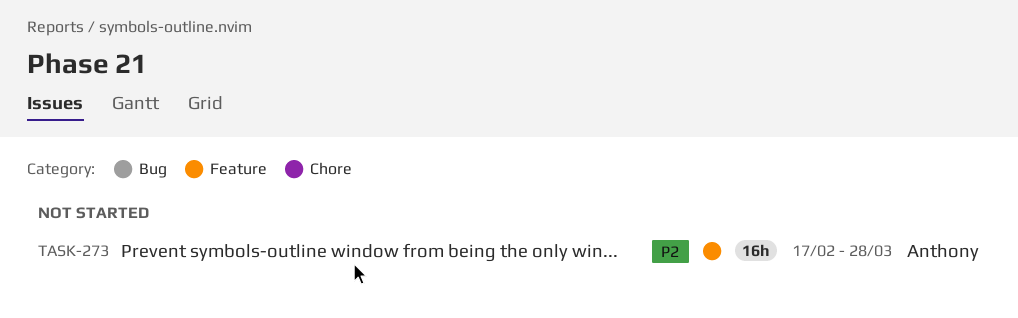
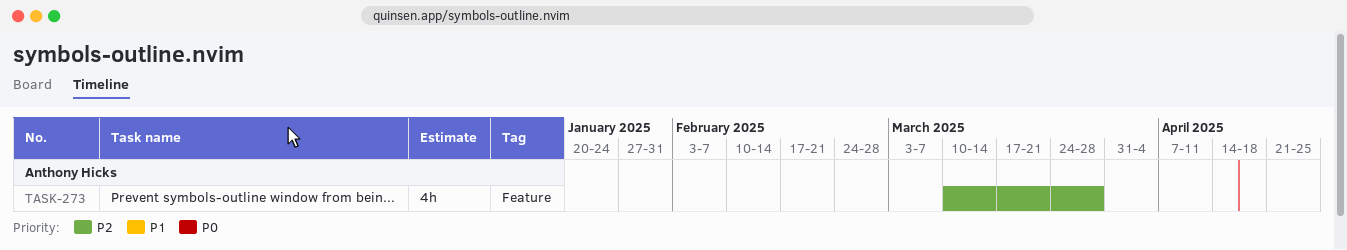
TASK-273, estimate: 16h -> 4h
TASK-273, start: Feb 17 -> Mar 10

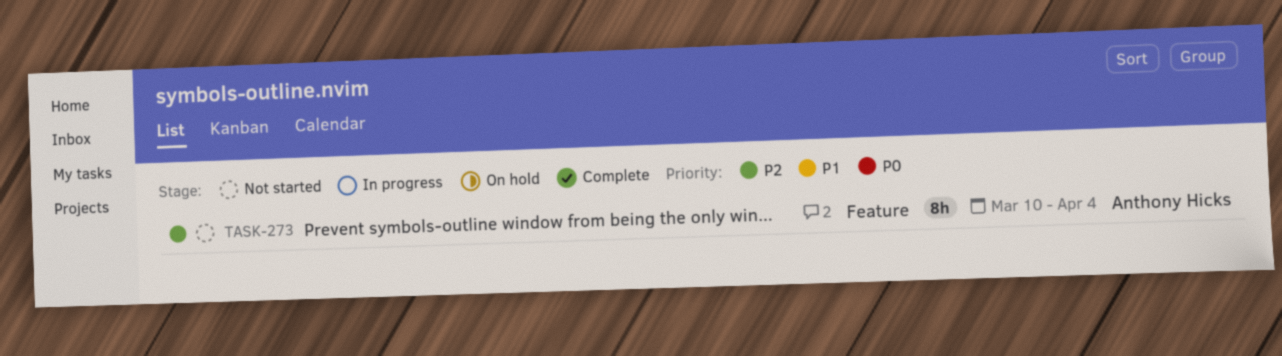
TASK-273, estimate: 4h -> 8h
TASK-273, due: Mar 28 -> Apr 4

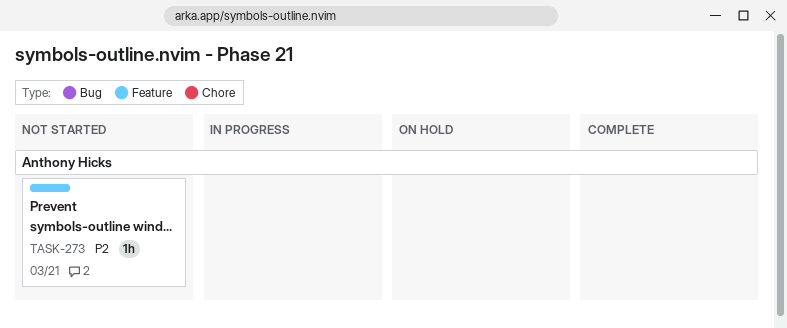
TASK-273, estimate: 8h -> 1h
TASK-273, due: Apr 4 -> Mar 21

